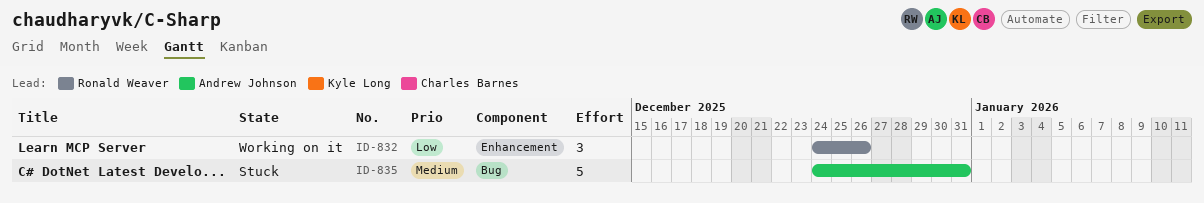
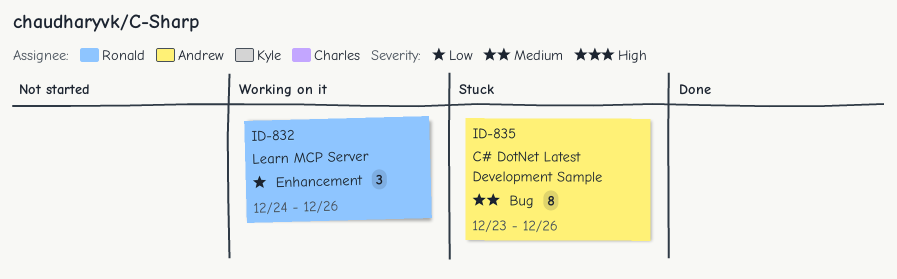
ID-835, estimate: 5 -> 8
ID-835, start: Dec 24 -> Dec 23
ID-835, due: Dec 31 -> Dec 26

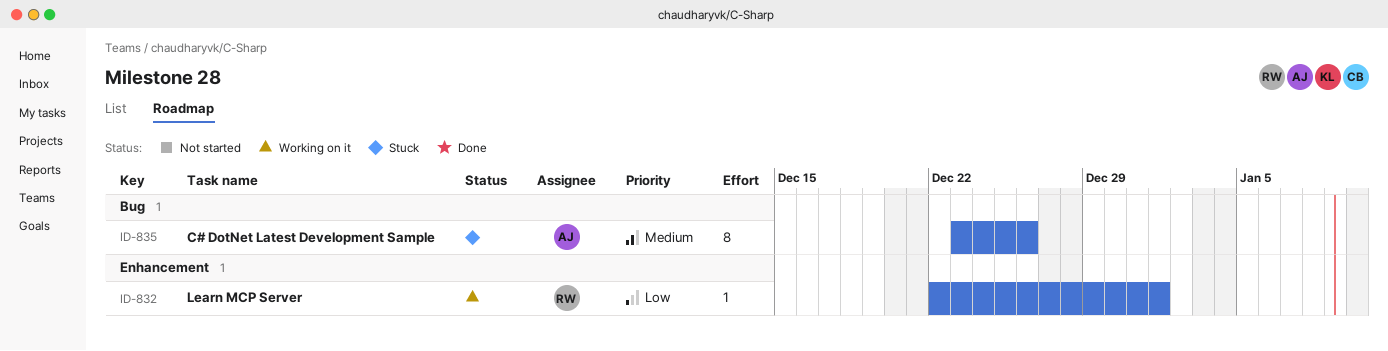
ID-832, estimate: 3 -> 1
ID-832, start: Dec 24 -> Dec 22
ID-832, due: Dec 26 -> Jan 1

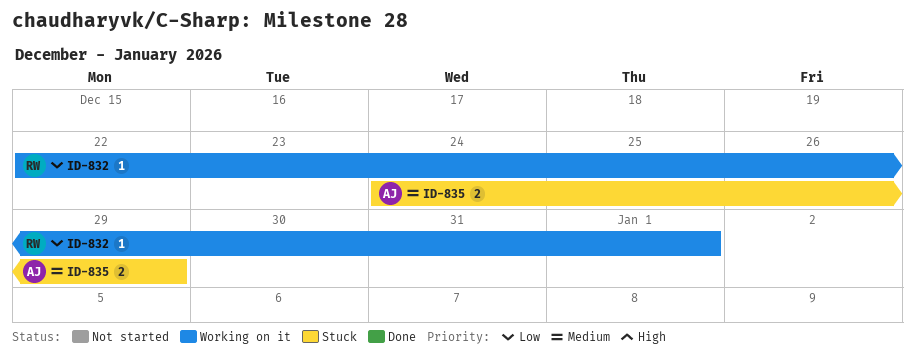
ID-835, estimate: 8 -> 2
ID-835, start: Dec 23 -> Dec 24
ID-835, due: Dec 26 -> Dec 29

